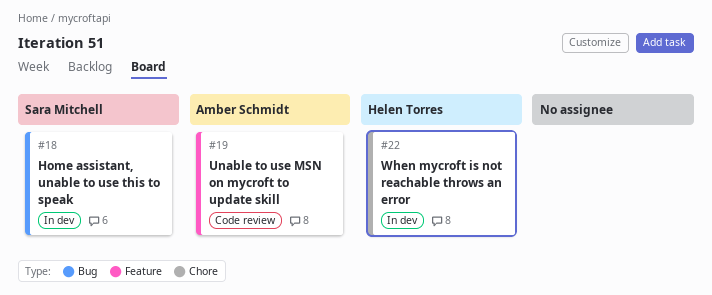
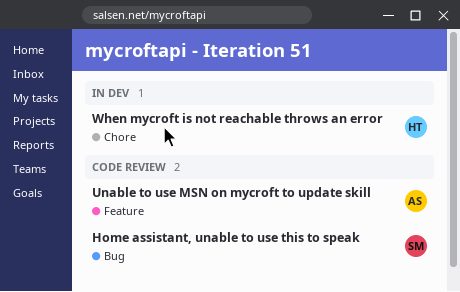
Home assistant, unable to use this to speak, status: In dev -> Code review

